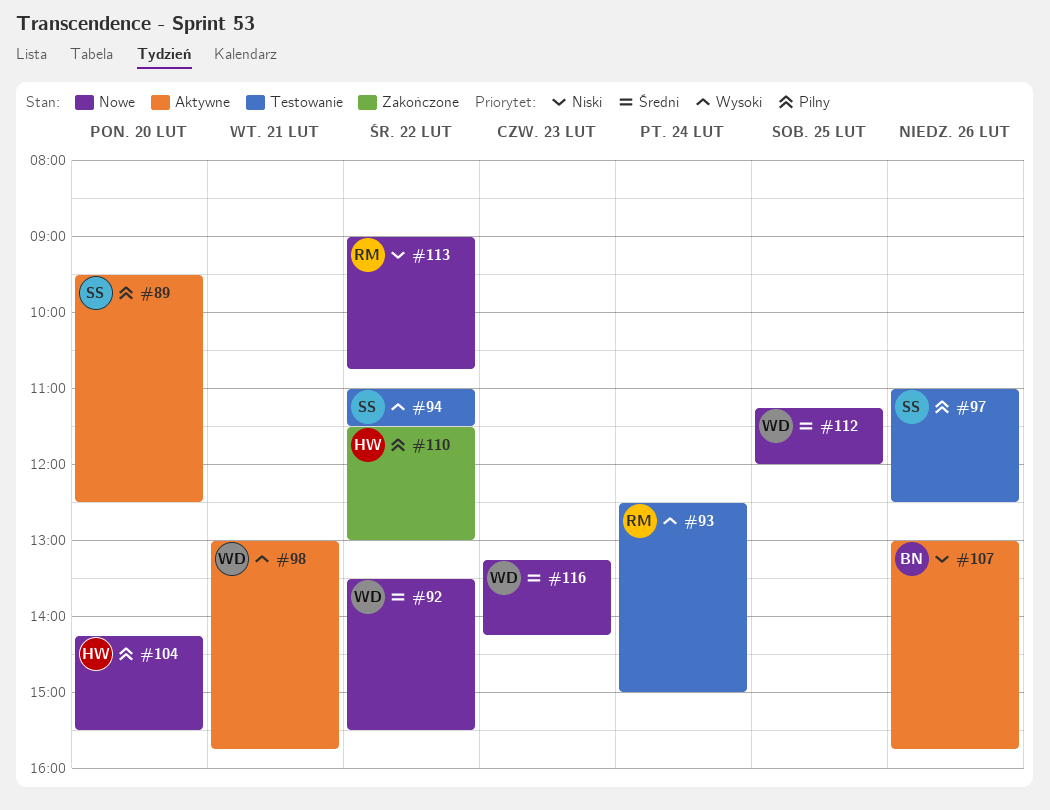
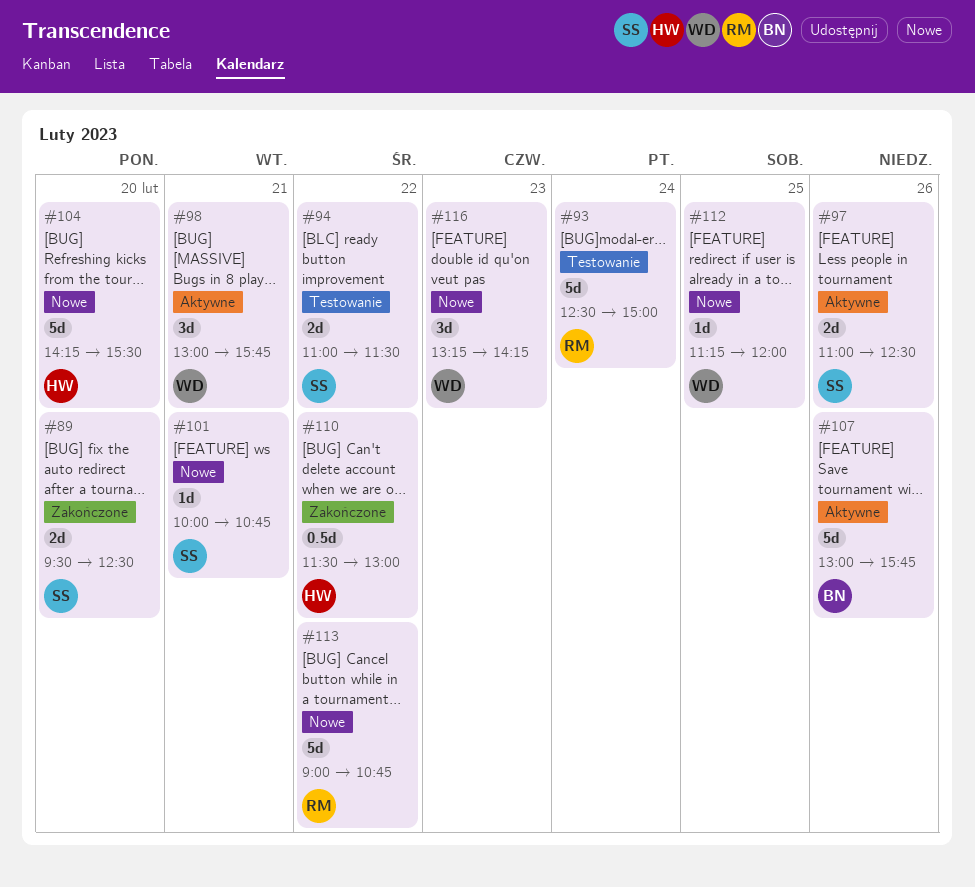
#89, status: Aktywne -> Zakończone
#92: present -> none
#97, status: Testowanie -> Aktywne
#101: none -> present

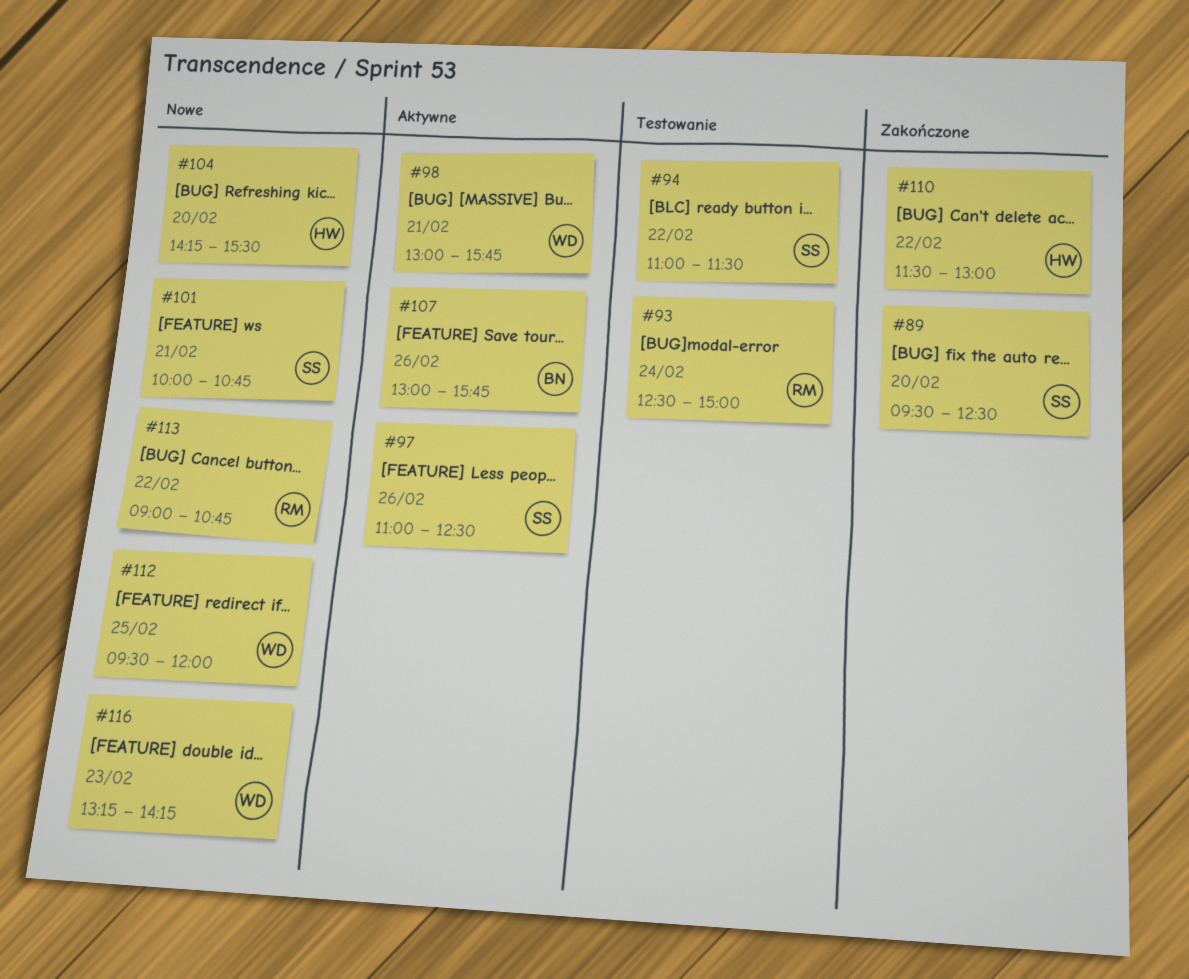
#112, begins: 11:15 -> 09:30

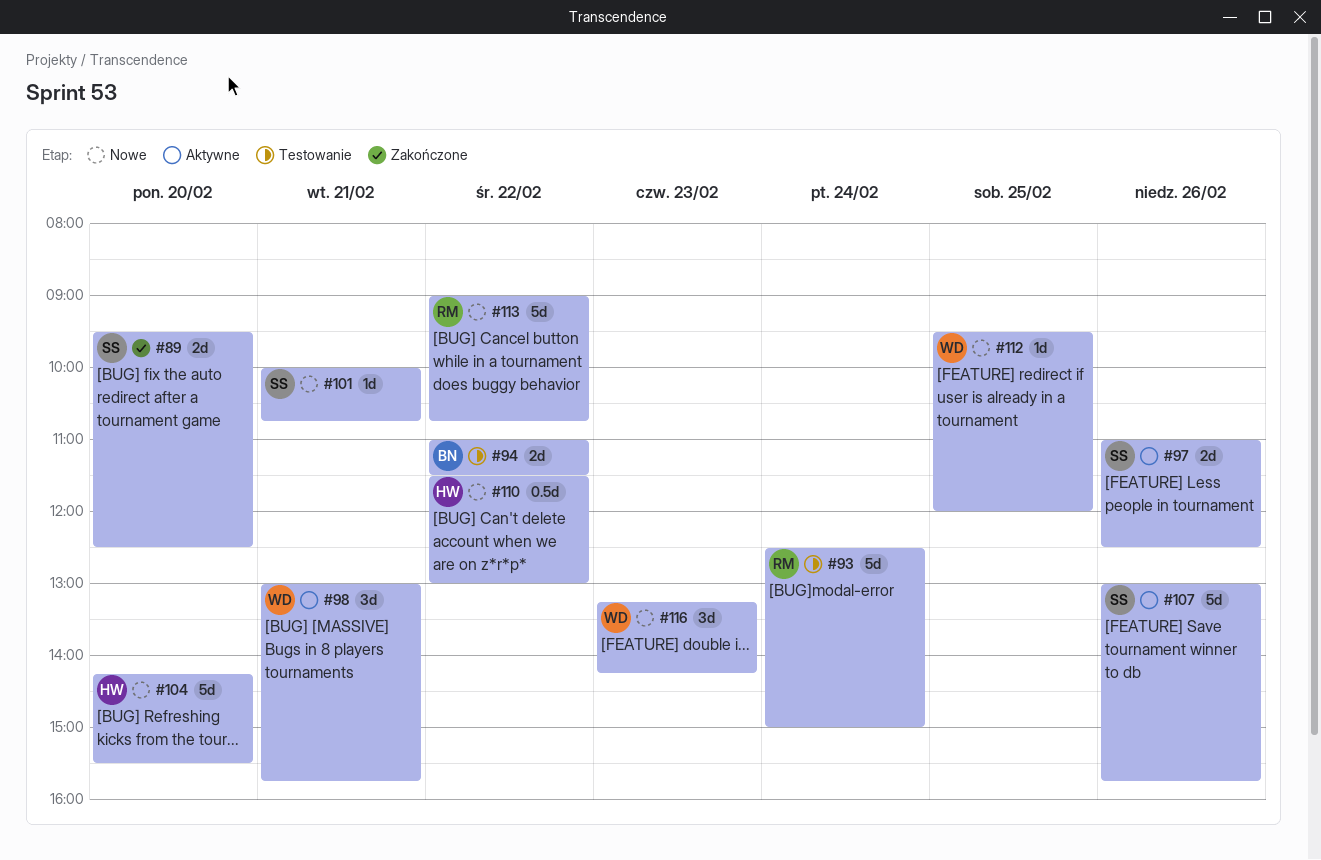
#94, owner: SS -> BN
#107, owner: BN -> SS
#110, status: Zakończone -> Nowe

